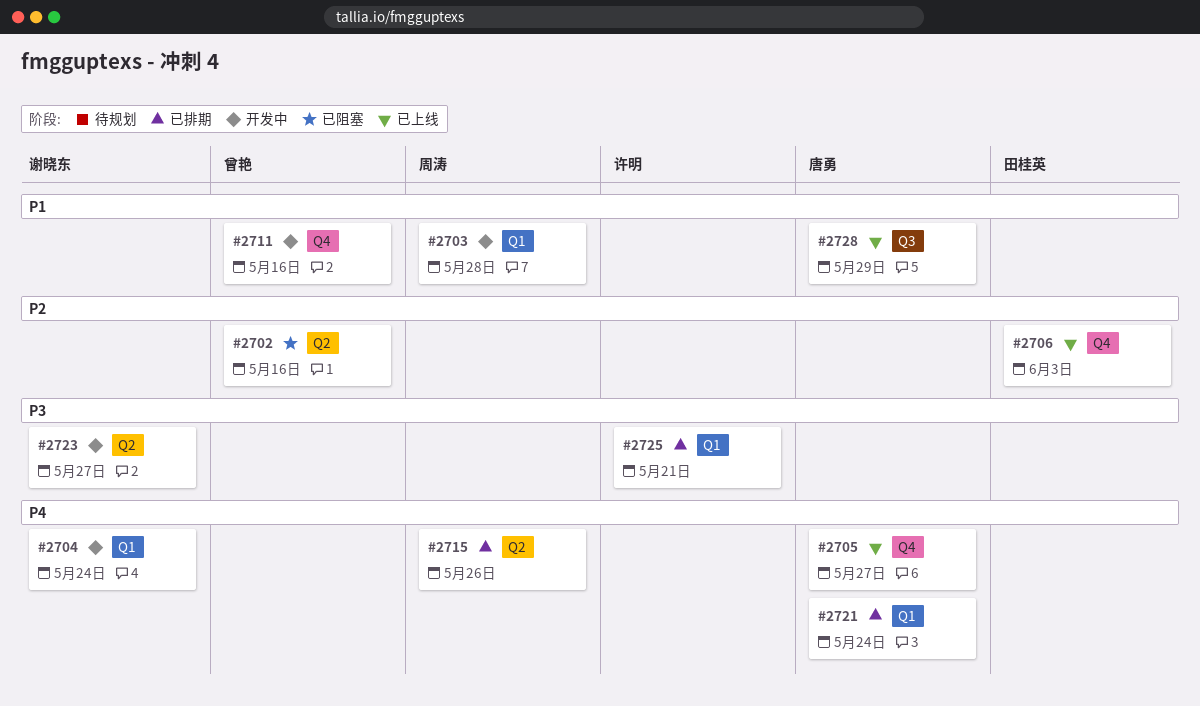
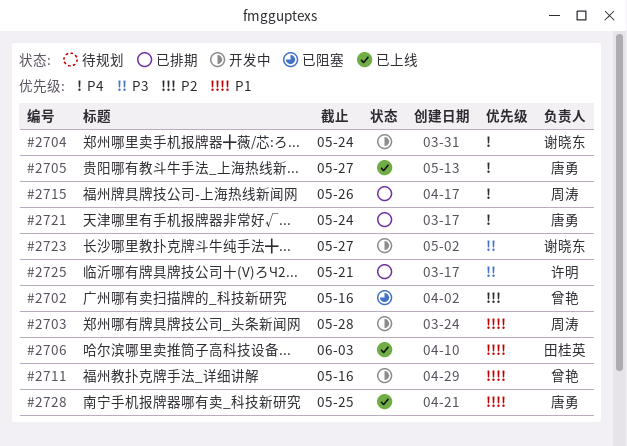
#2706, priority: P2 -> P1
#2728, due: May 29 -> May 25

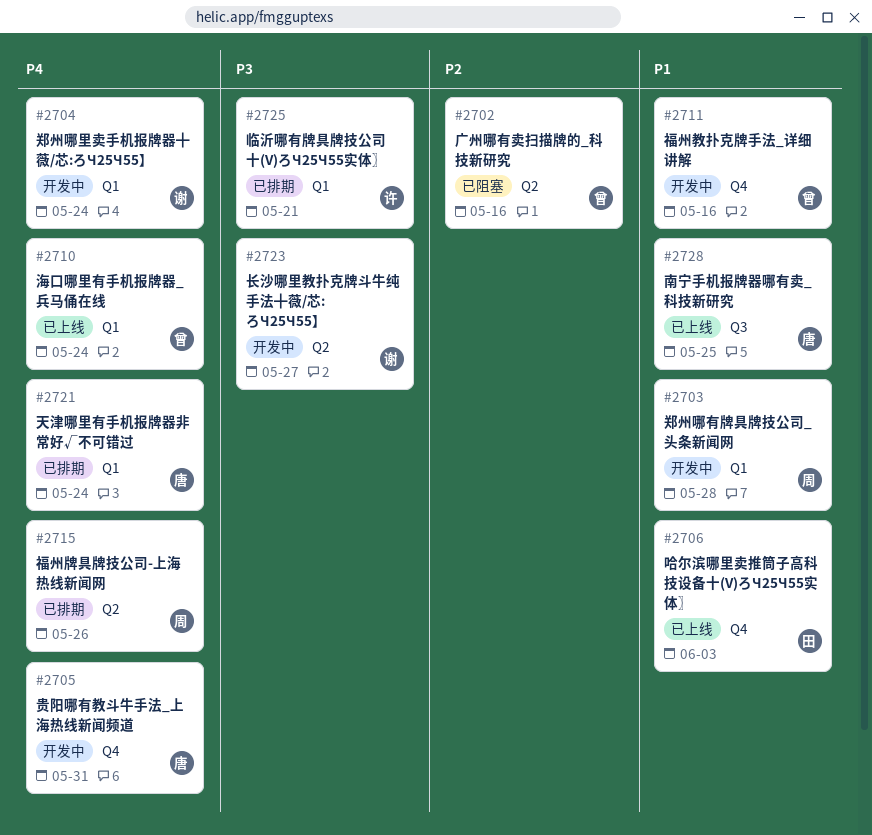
#2705, status: 已上线 -> 开发中
#2705, due: May 27 -> May 31
#2710: none -> present

